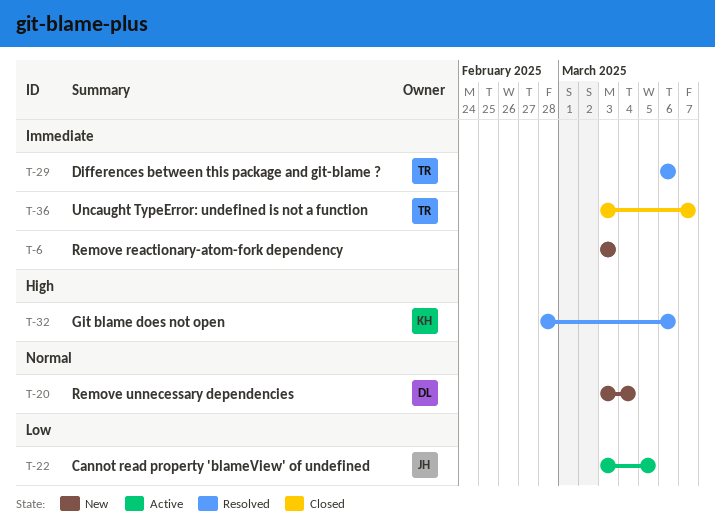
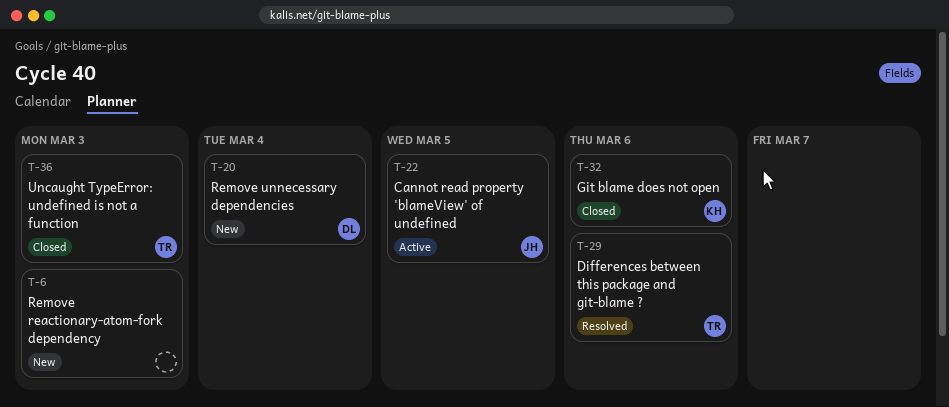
T-32, status: Resolved -> Closed
T-36, due: Mar 7 -> Mar 3

